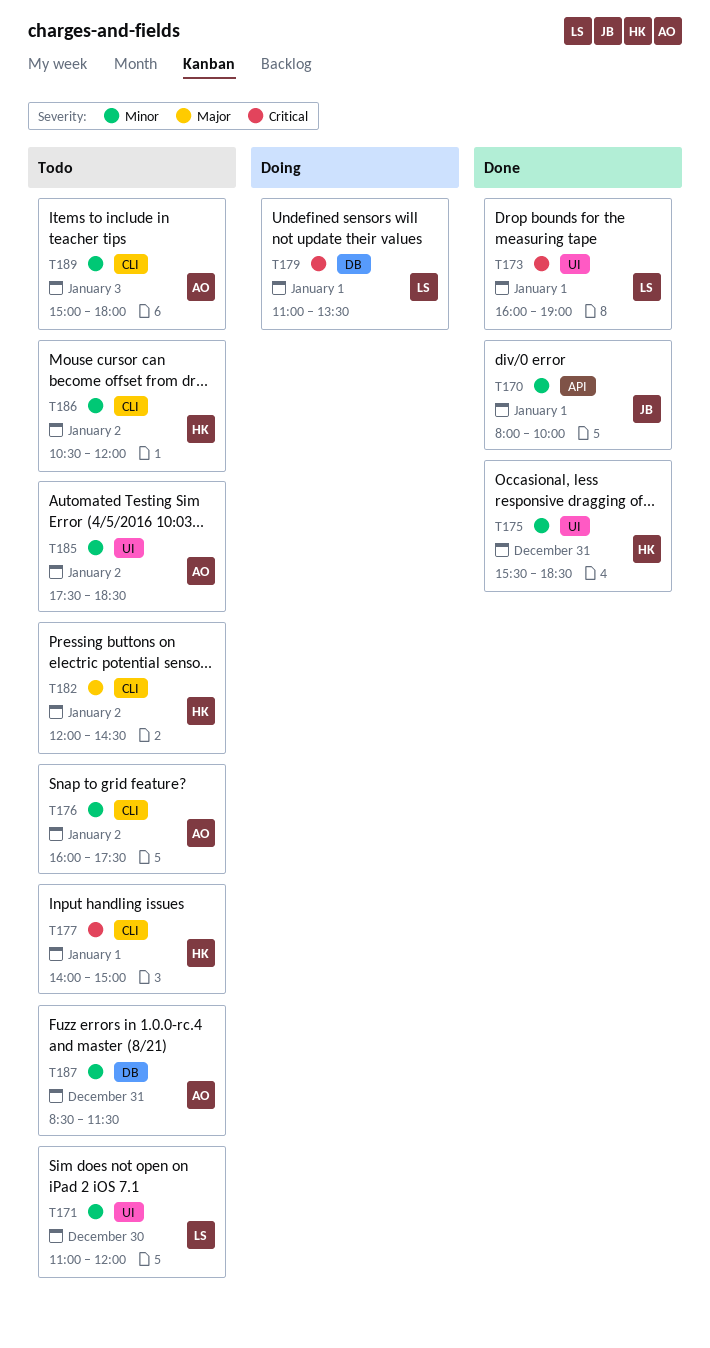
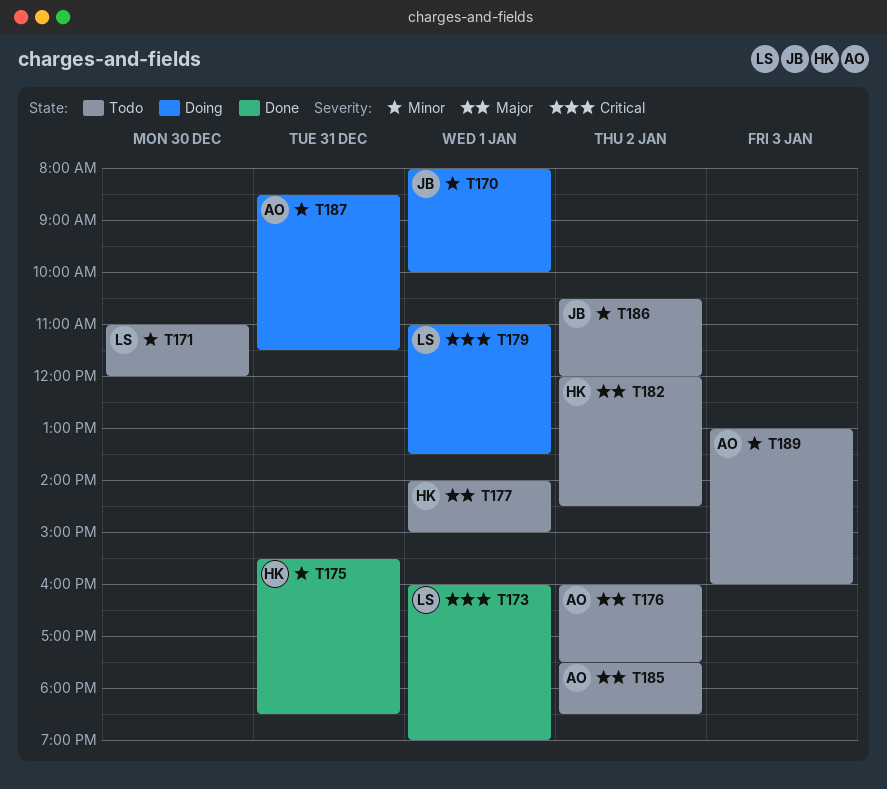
T170, status: Done -> Doing
T176, priority: Minor -> Major
T177, priority: Critical -> Major
T185, priority: Minor -> Major
T186, owner: HK -> JB
T187, status: Todo -> Doing
T189, begins: 15:00 -> 13:00
T189, ends: 18:00 -> 16:00

